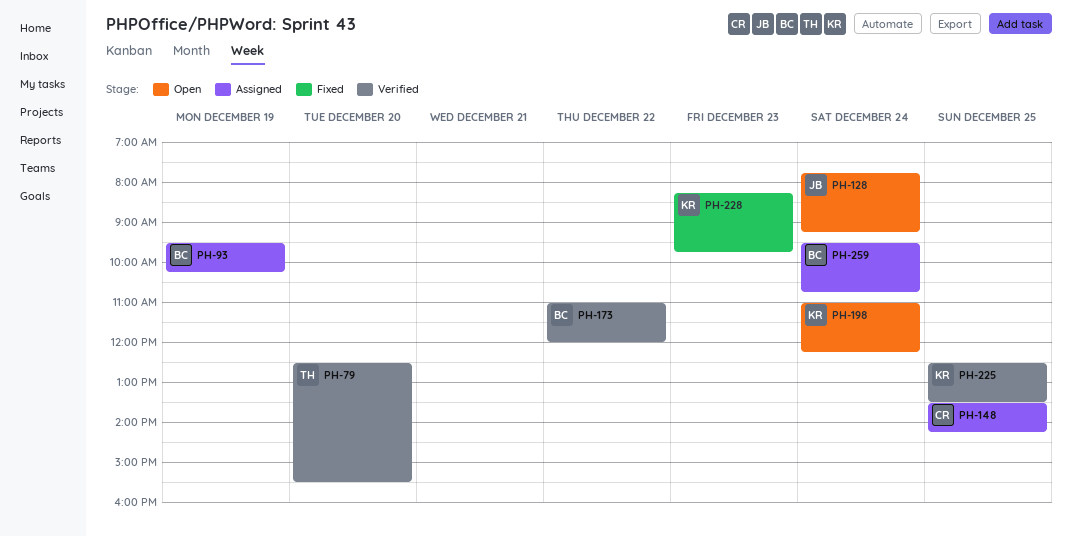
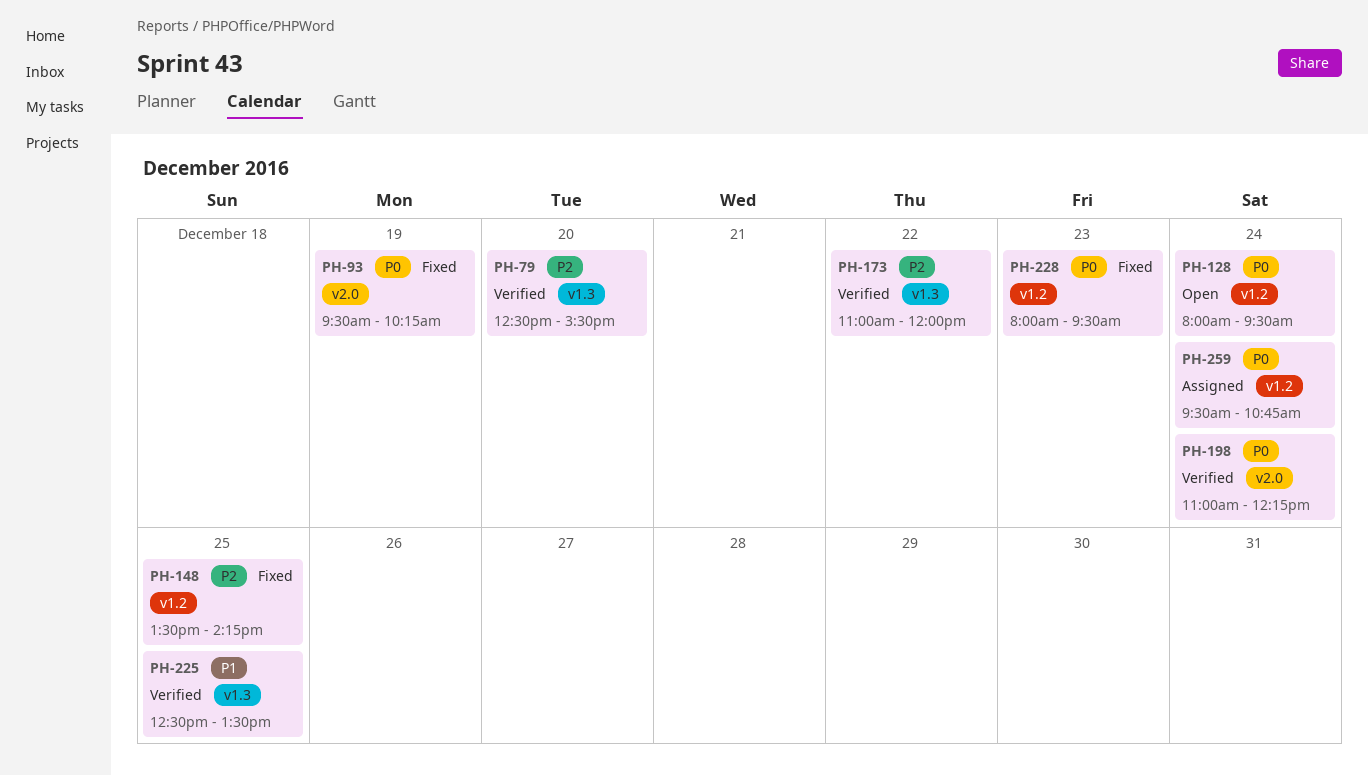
PH-93, status: Assigned -> Fixed
PH-128, begins: 07:45 -> 08:00
PH-128, ends: 09:15 -> 09:30
PH-148, status: Assigned -> Fixed
PH-198, status: Open -> Verified
PH-228, begins: 08:15 -> 08:00
PH-228, ends: 09:45 -> 09:30

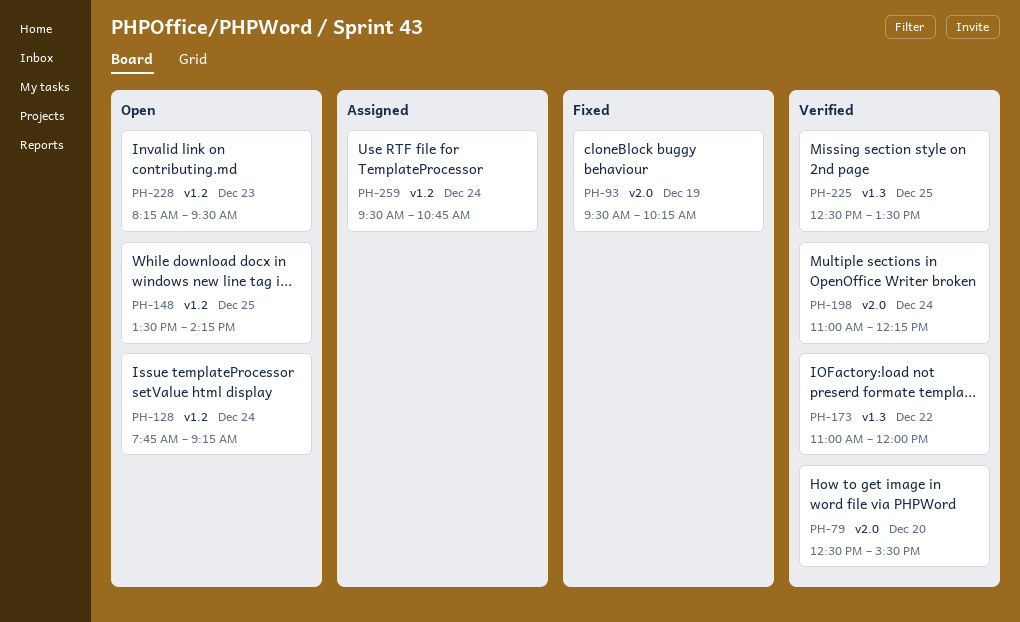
PH-79, label: v1.3 -> v2.0
PH-128, begins: 08:00 -> 07:45
PH-128, ends: 09:30 -> 09:15
PH-148, status: Fixed -> Open
PH-228, status: Fixed -> Open
PH-228, begins: 08:00 -> 08:15

